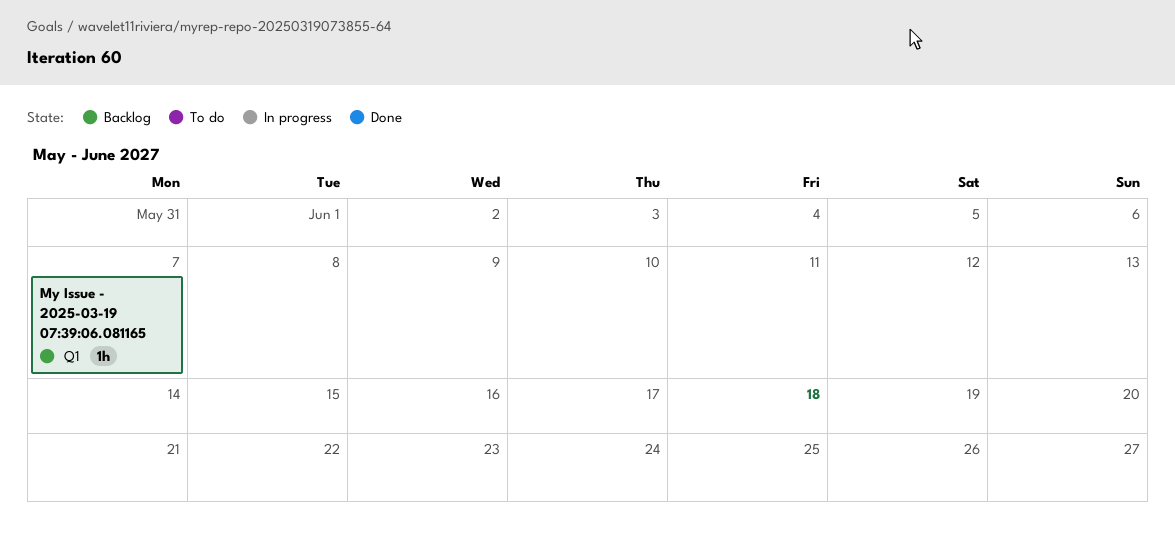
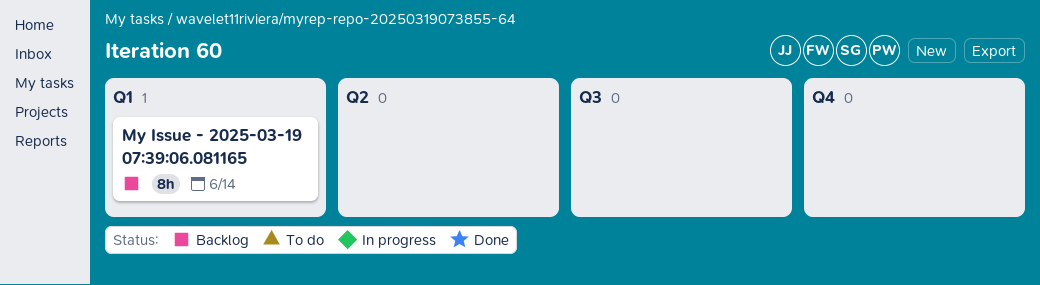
My Issue - 2025-03-19 07:39:06.081165, estimate: 1h -> 8h
My Issue - 2025-03-19 07:39:06.081165, due: Jun 7 -> Jun 14

